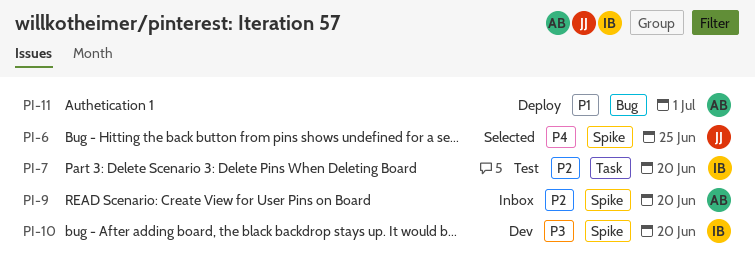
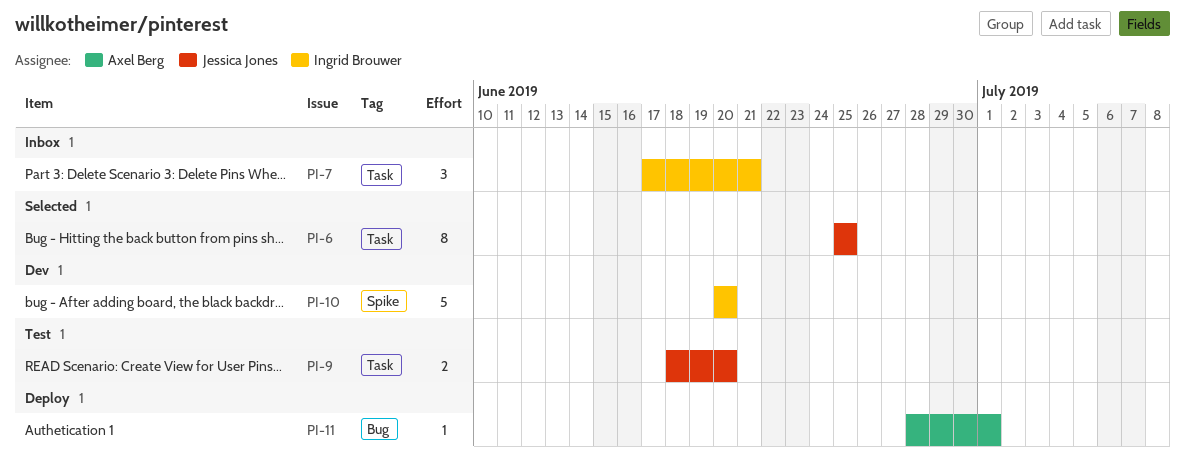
PI-6, label: Spike -> Task
PI-7, status: Test -> Inbox
PI-7, due: Jun 20 -> Jun 21
PI-9, status: Inbox -> Test
PI-9, owner: Axel Berg -> Jessica Jones
PI-9, label: Spike -> Task

